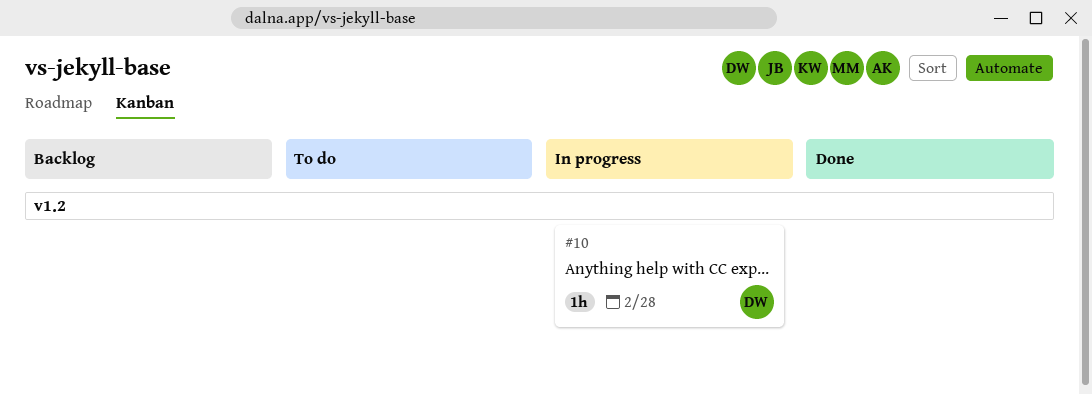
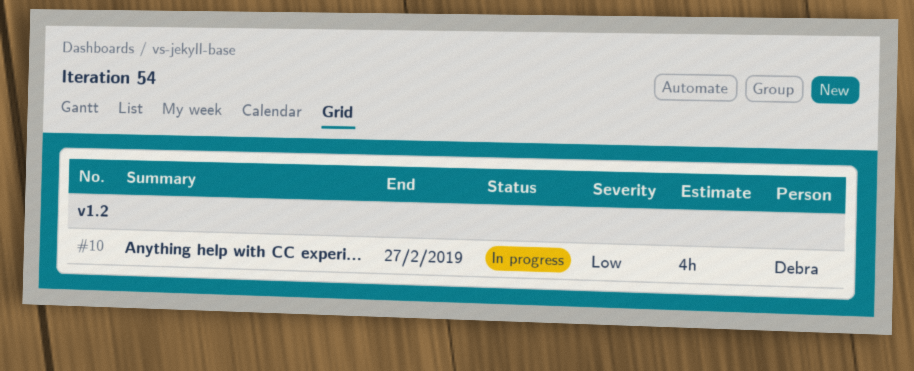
#10, estimate: 1h -> 4h
#10, due: Feb 28 -> Feb 27

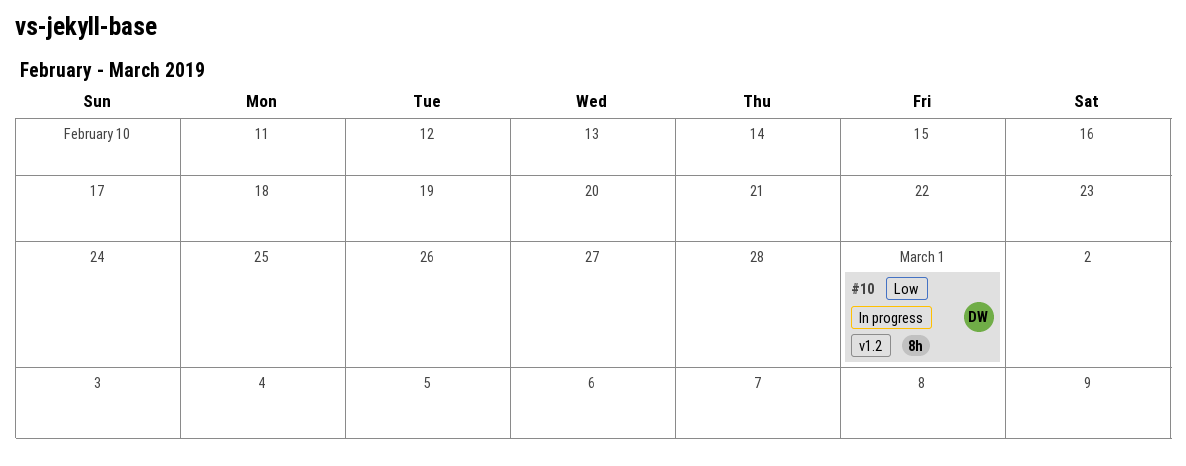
#10, estimate: 4h -> 8h
#10, due: Feb 27 -> Mar 1

